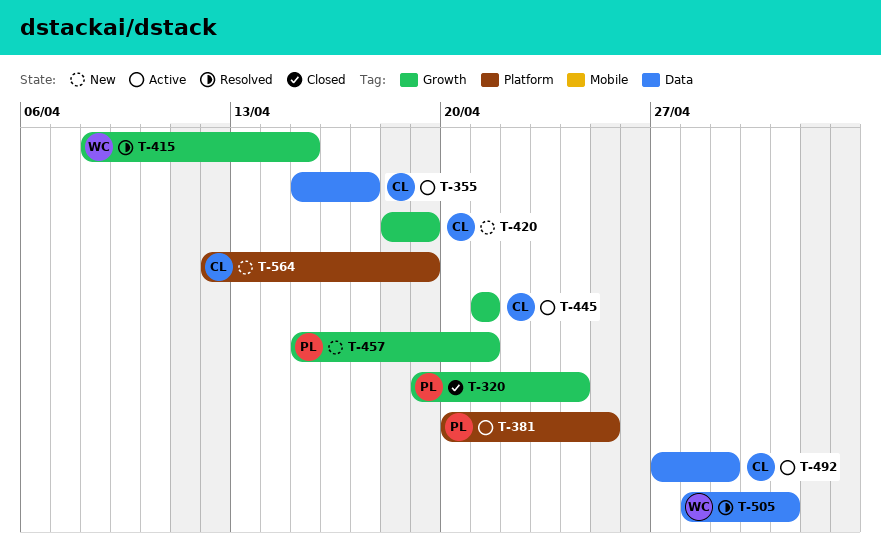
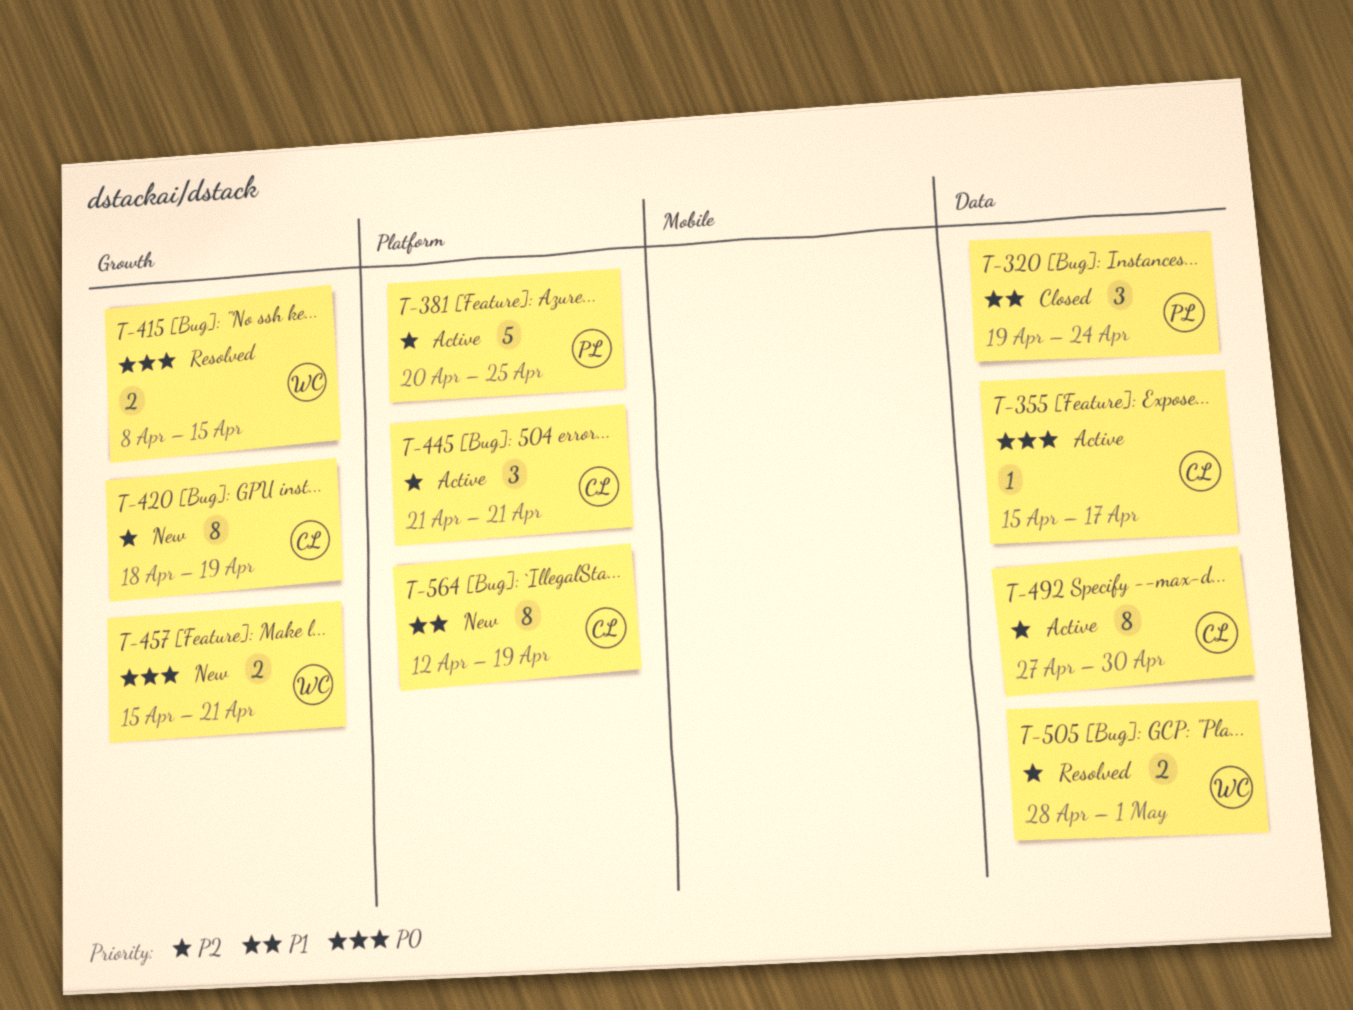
T-320, label: Growth -> Data
T-445, label: Growth -> Platform
T-457, owner: PL -> WC
T-492, due: Apr 29 -> Apr 30

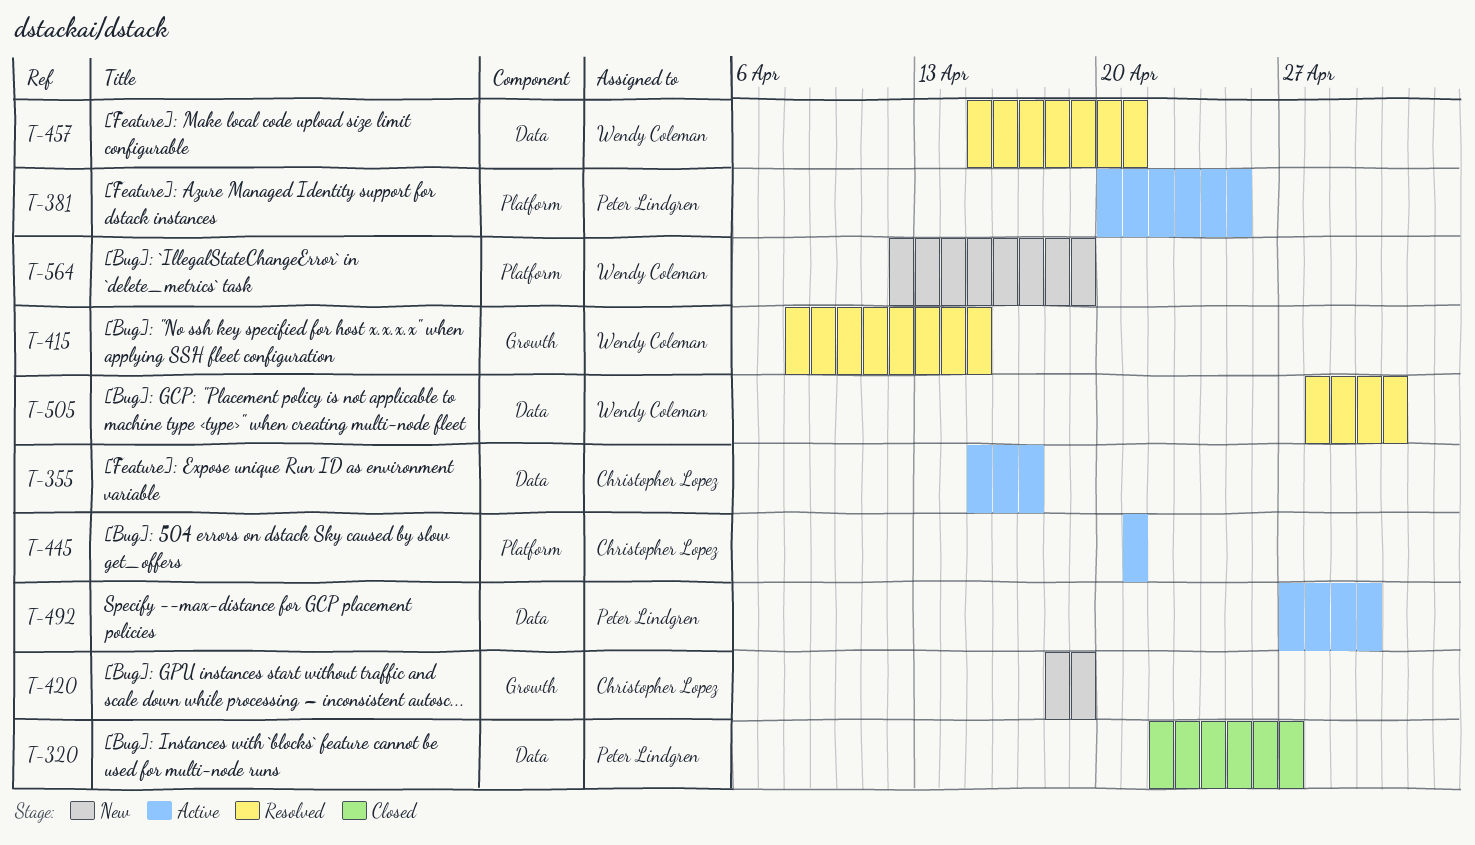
T-320, start: Apr 19 -> Apr 22
T-320, due: Apr 24 -> Apr 27
T-457, status: New -> Resolved
T-457, label: Growth -> Data
T-492, owner: Christopher Lopez -> Peter Lindgren
T-564, owner: Christopher Lopez -> Wendy Coleman

